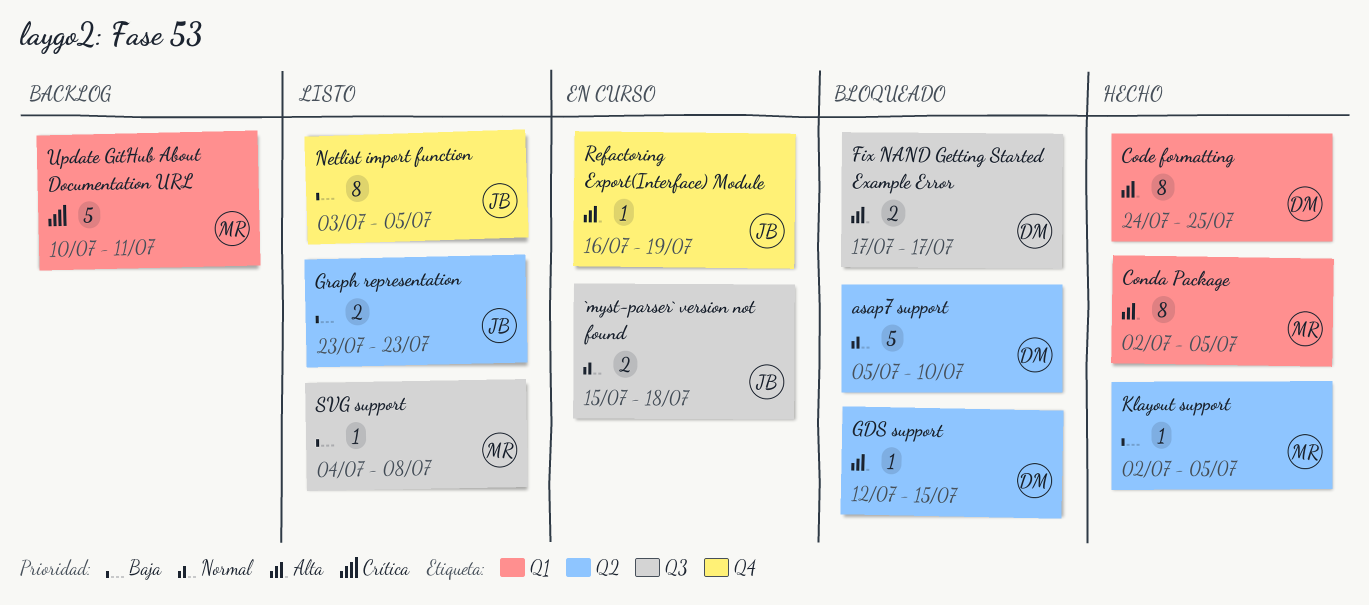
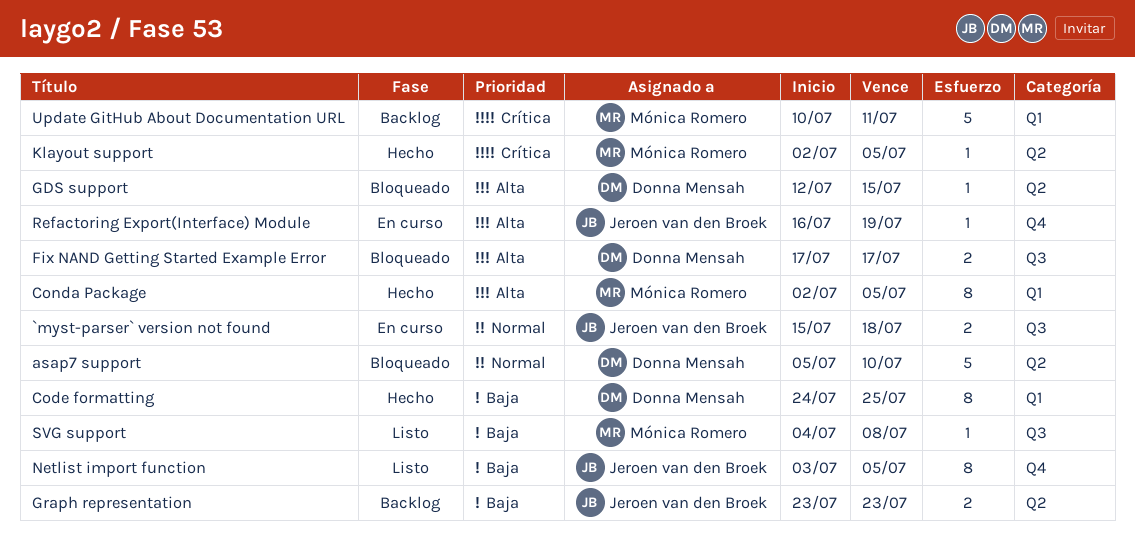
Code formatting, priority: Alta -> Baja
Graph representation, status: Listo -> Backlog
Klayout support, priority: Baja -> Crítica

